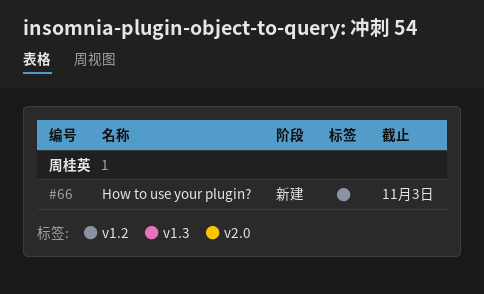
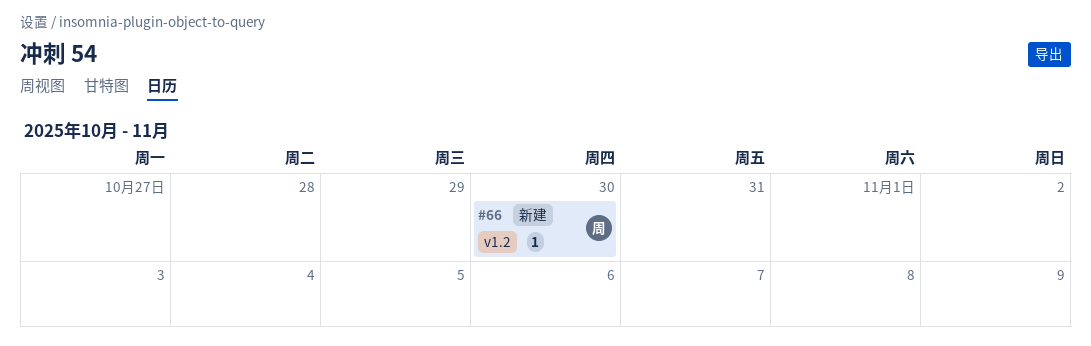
#66, due: Nov 3 -> Oct 30

